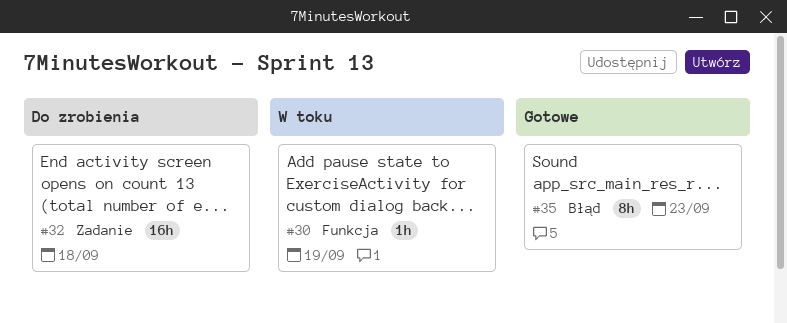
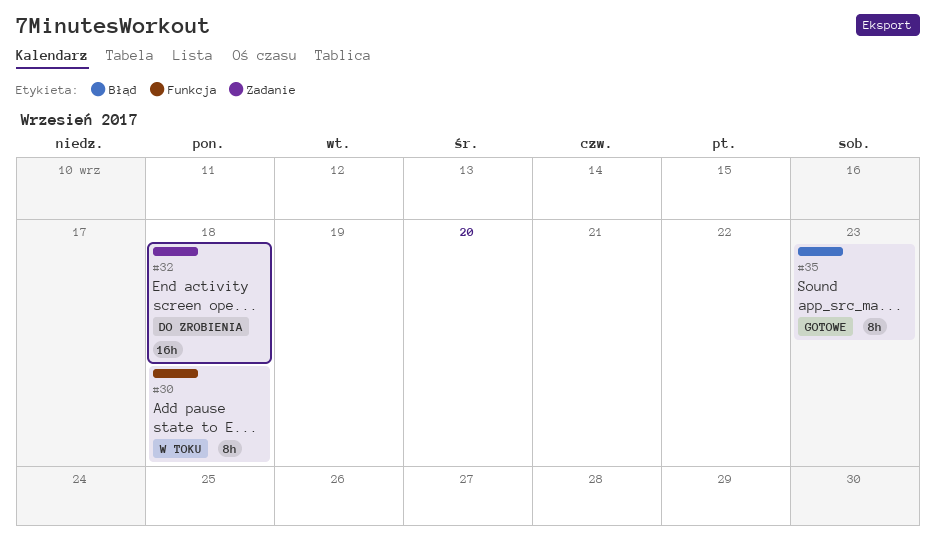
#30, estimate: 1h -> 8h
#30, due: Sep 19 -> Sep 18

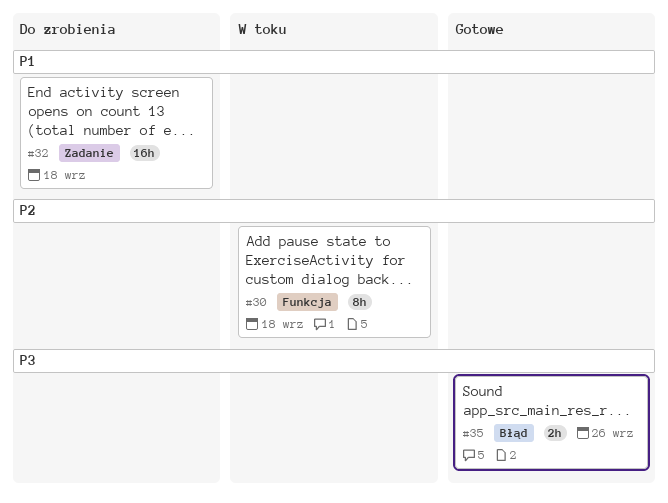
#35, estimate: 8h -> 2h
#35, due: Sep 23 -> Sep 26

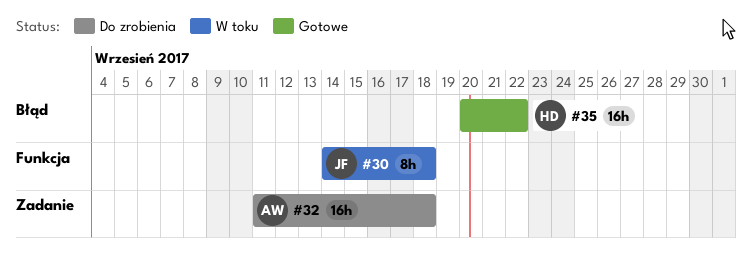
#35, estimate: 2h -> 16h
#35, due: Sep 26 -> Sep 22

